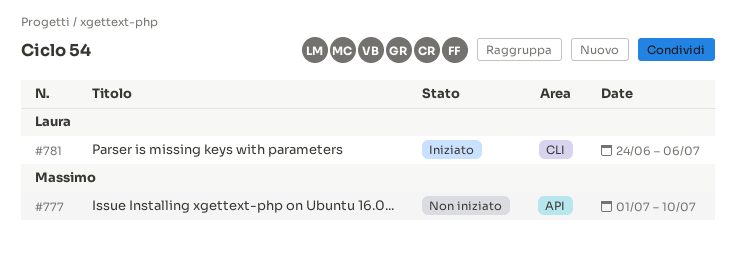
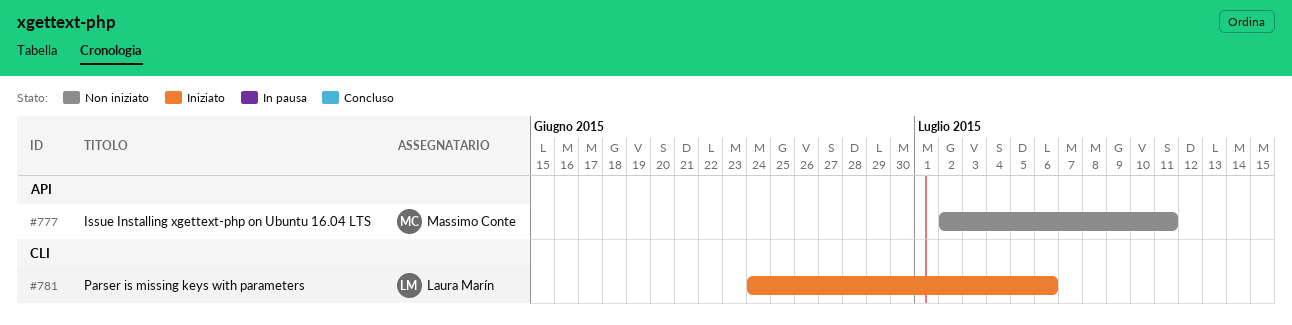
#777, start: Jul 1 -> Jul 2
#777, due: Jul 10 -> Jul 11

